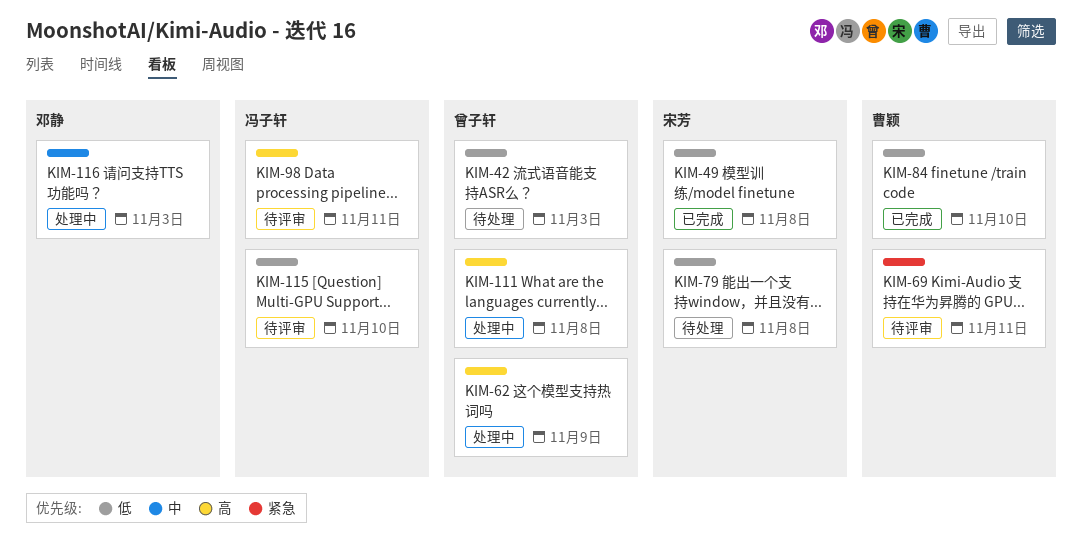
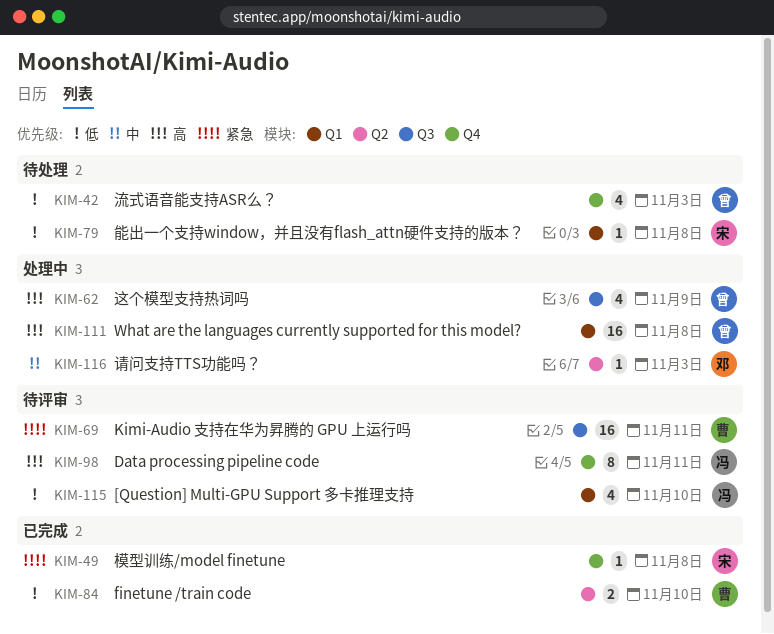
KIM-49, priority: 低 -> 紧急

